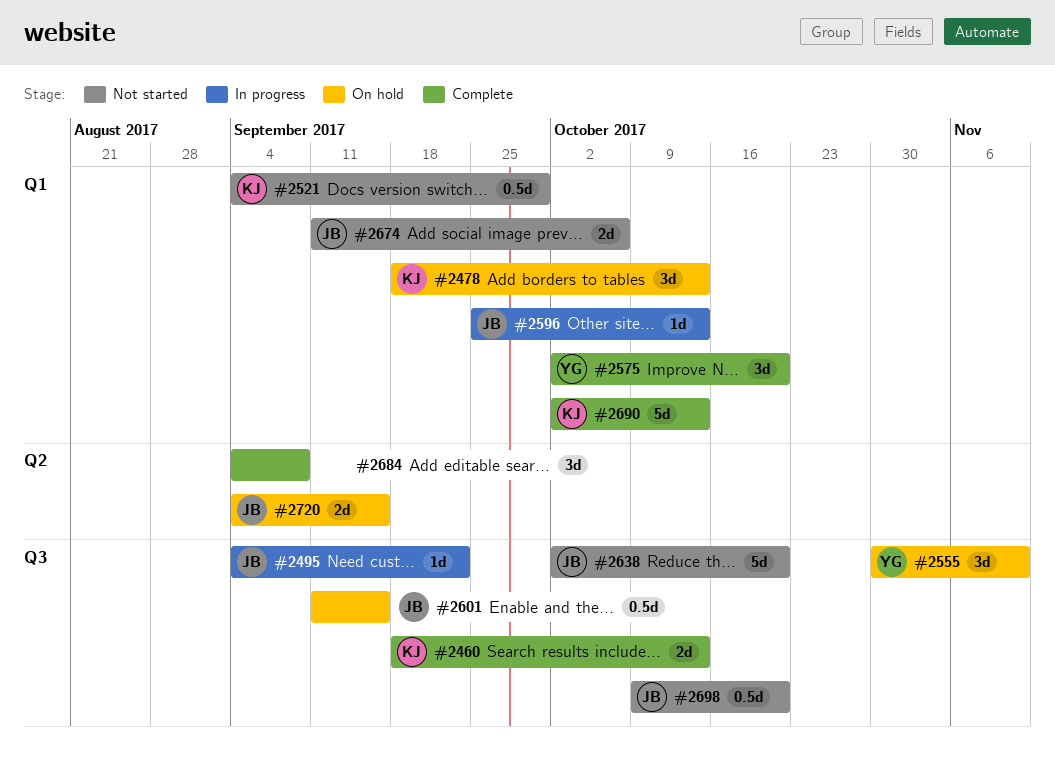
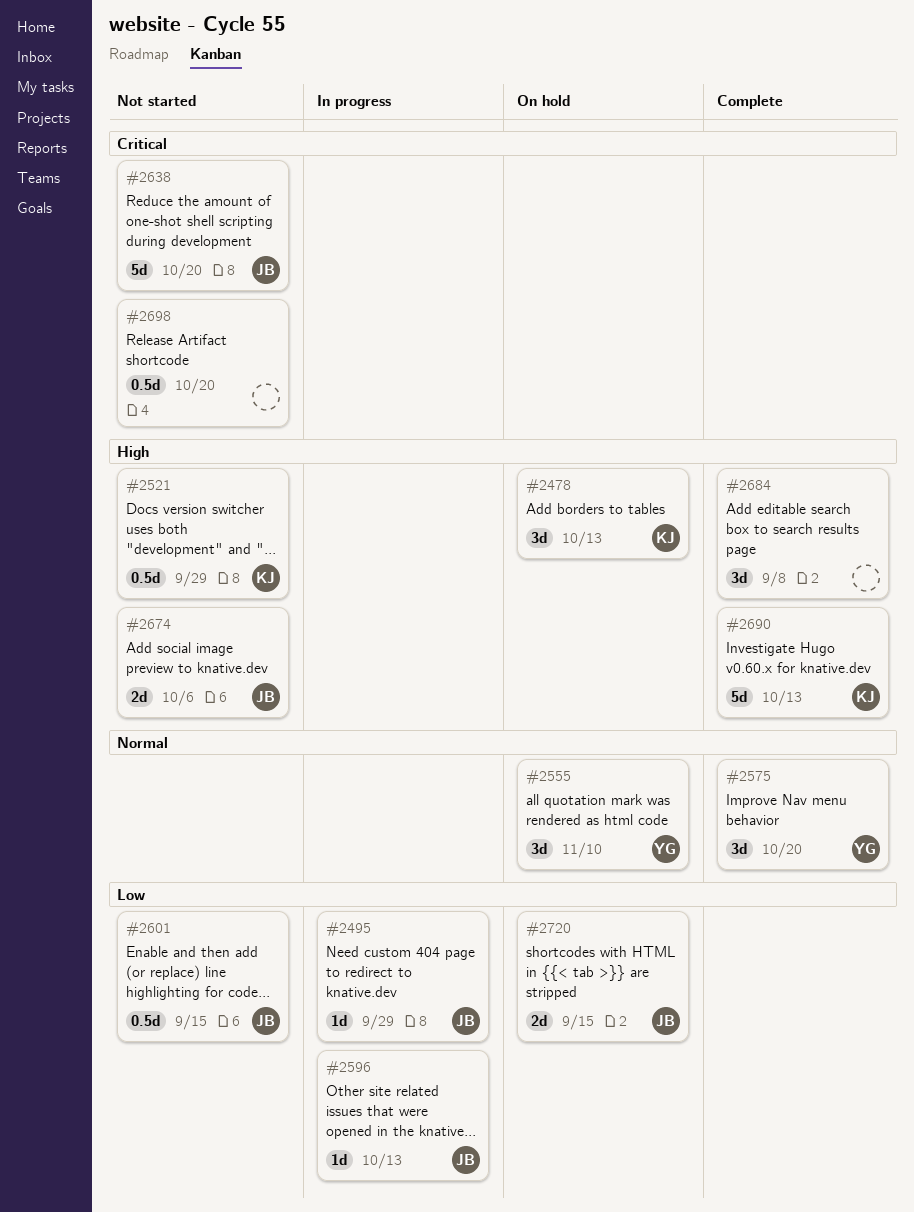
#2460: present -> none
#2495, due: Sep 22 -> Sep 29
#2601, status: On hold -> Not started
#2698, owner: JB -> none

